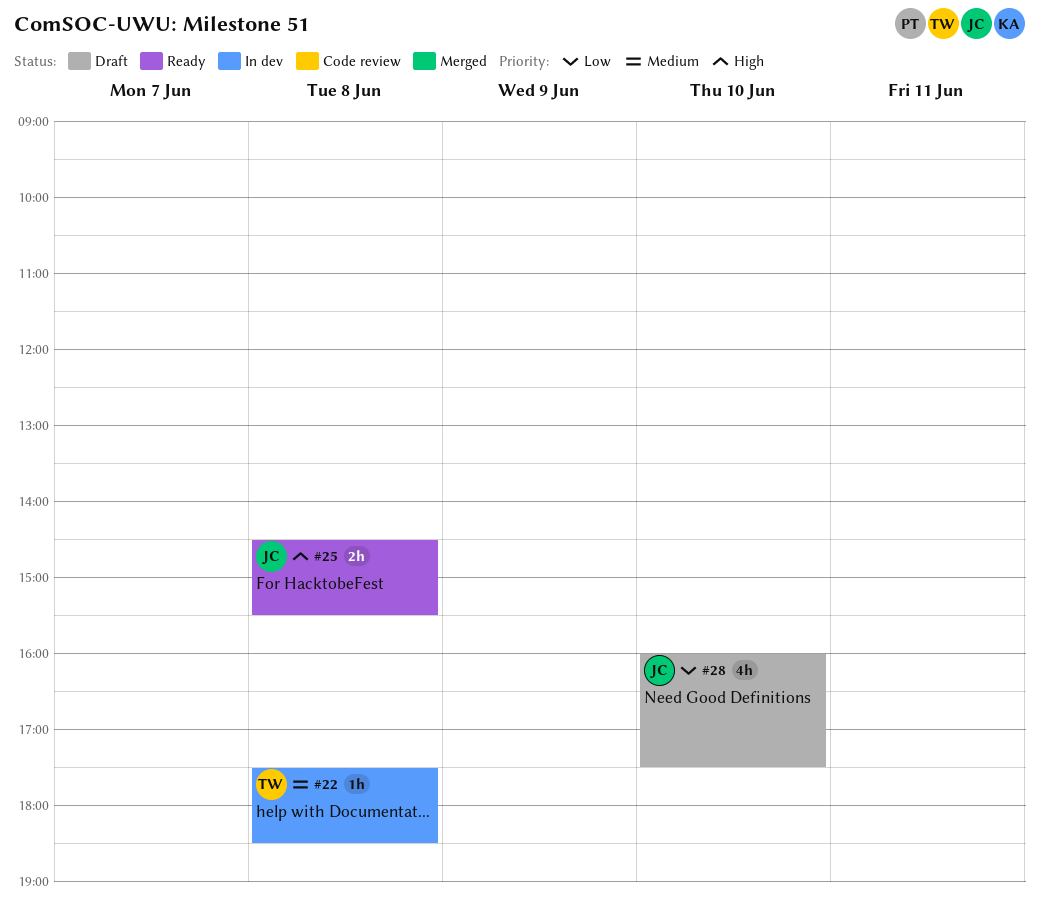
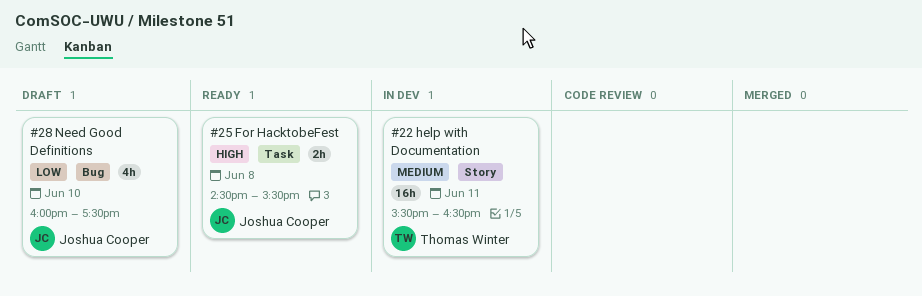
#22, estimate: 1h -> 16h
#22, day: Jun 8 -> Jun 11
#22, begins: 17:30 -> 15:30
#22, ends: 18:30 -> 16:30

